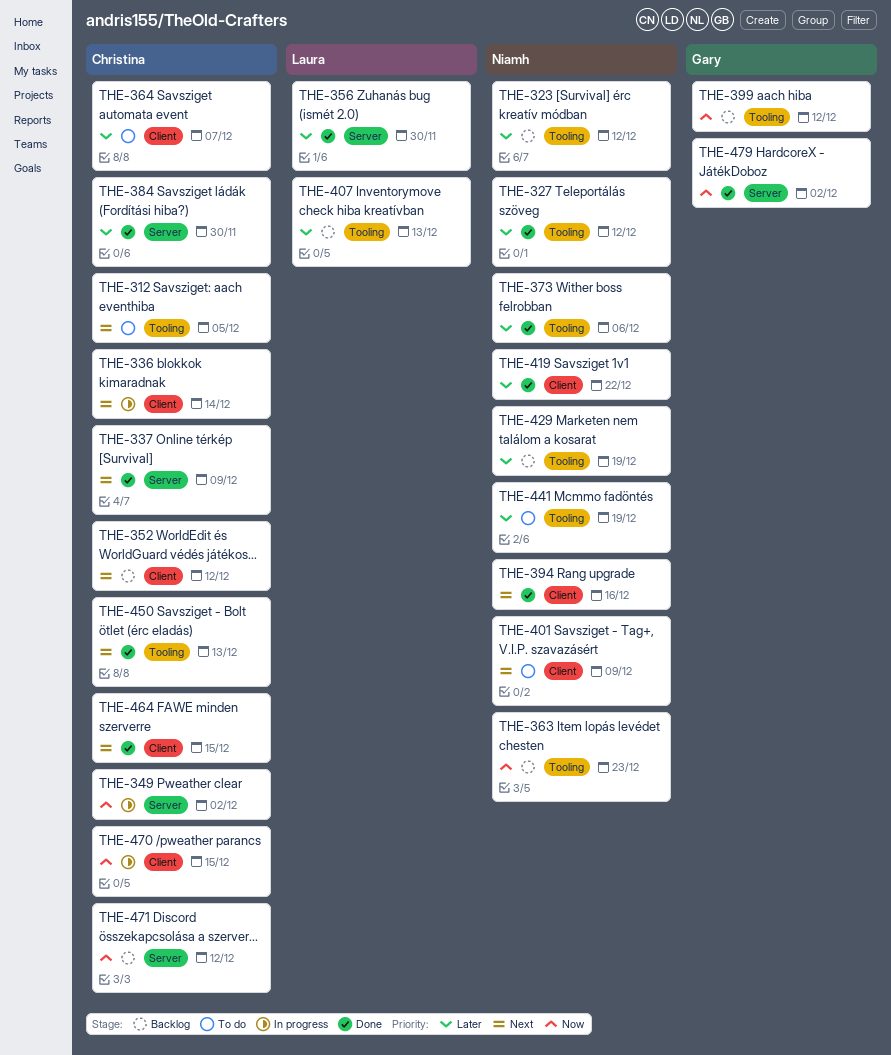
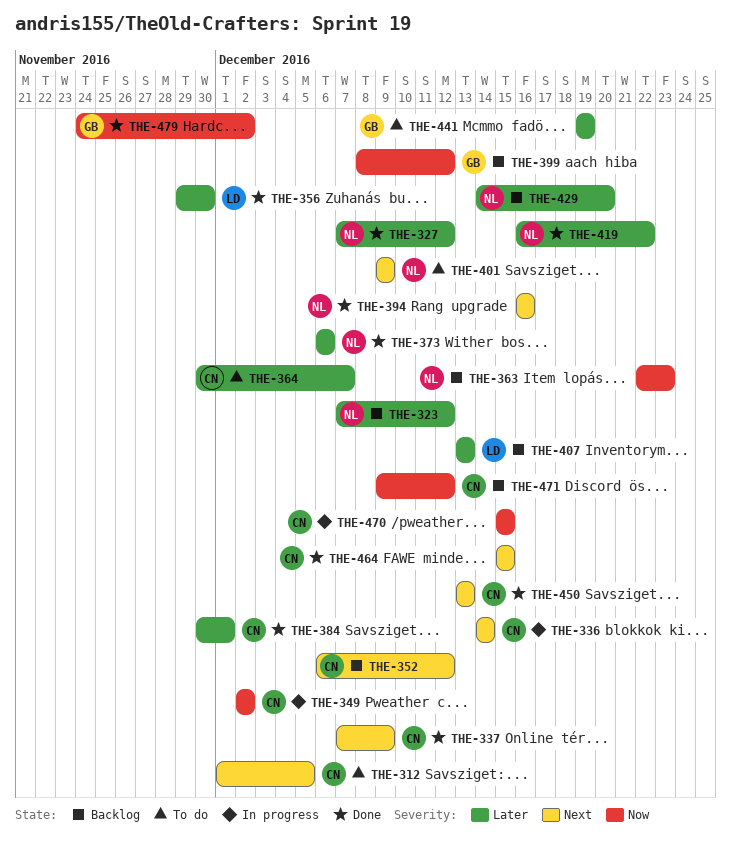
THE-384, due: Nov 30 -> Dec 1
THE-429, due: Dec 19 -> Dec 20
THE-441, owner: Niamh -> Gary

